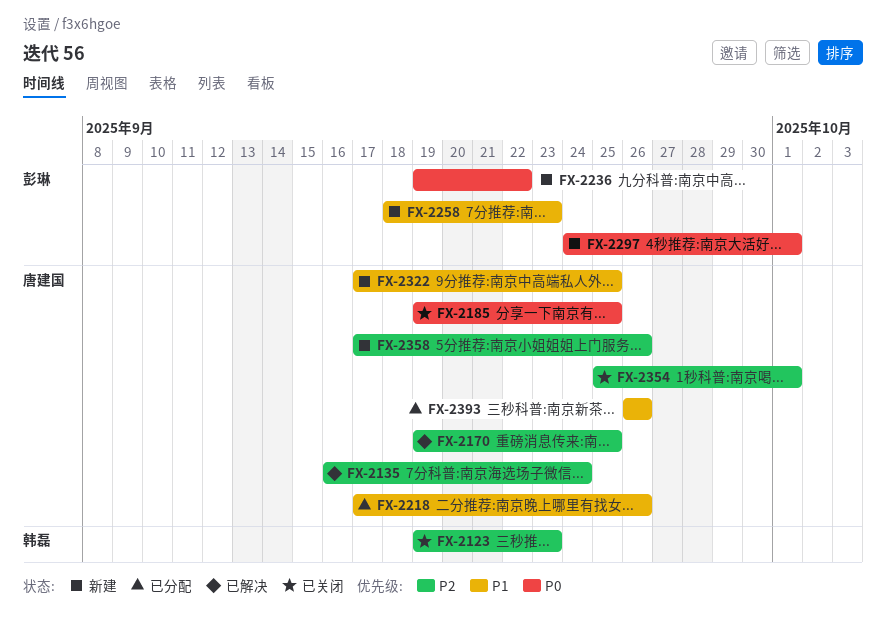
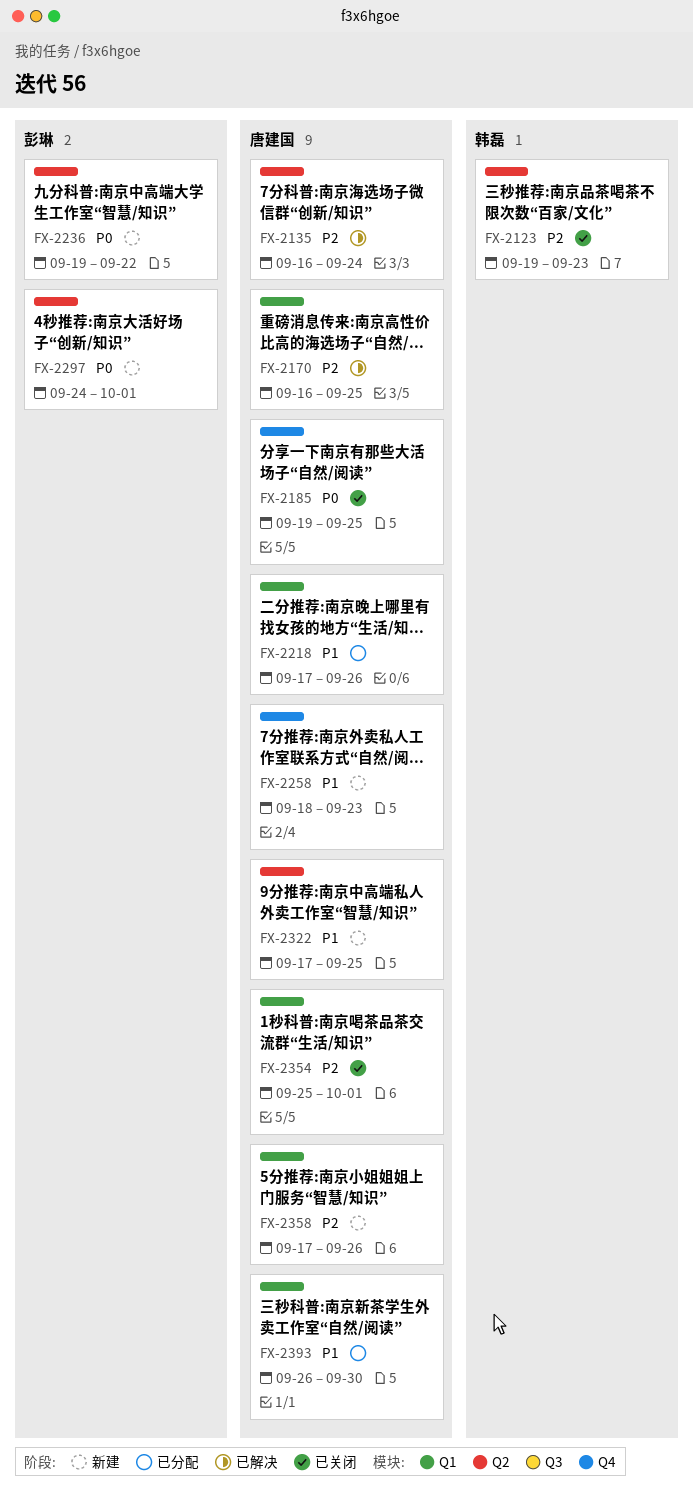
FX-2170, start: Sep 19 -> Sep 16
FX-2258, owner: 彭琳 -> 唐建国
FX-2393, due: Sep 26 -> Sep 30

